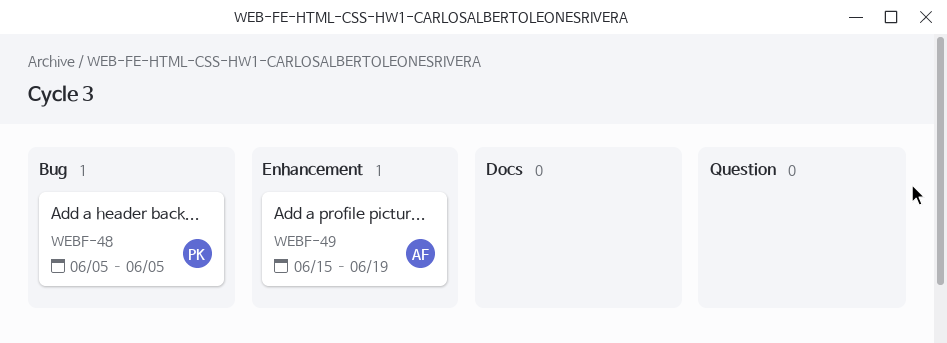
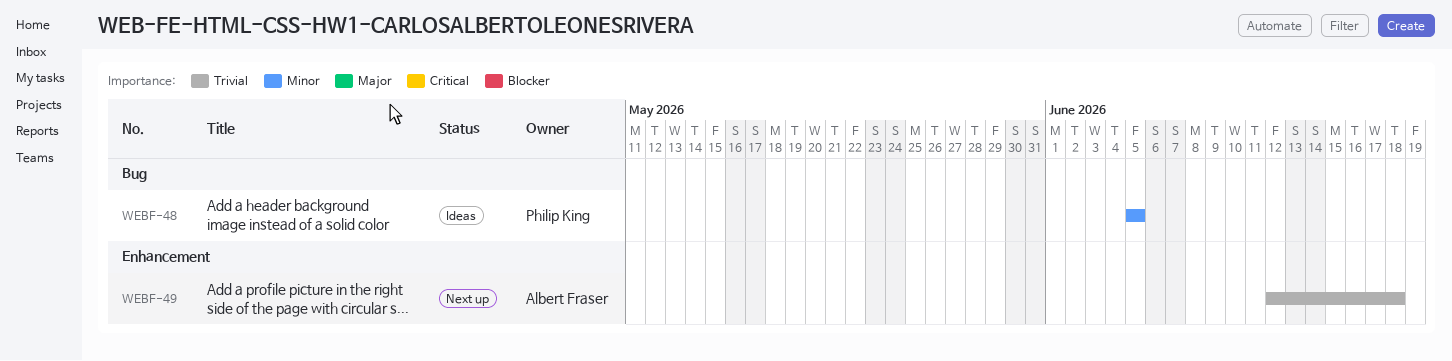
WEBF-49, start: Jun 15 -> Jun 12
WEBF-49, due: Jun 19 -> Jun 18

